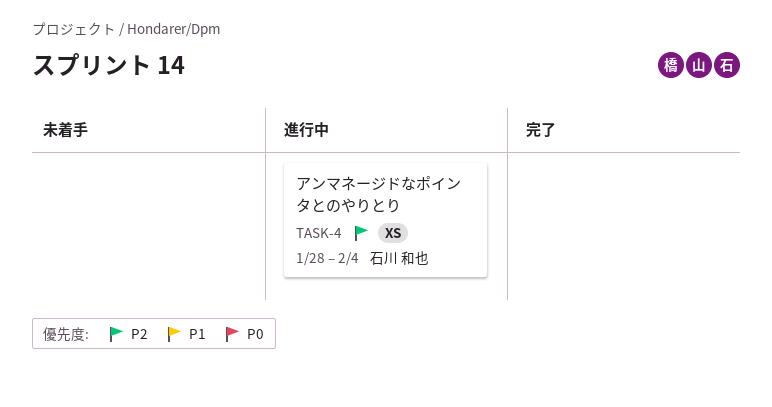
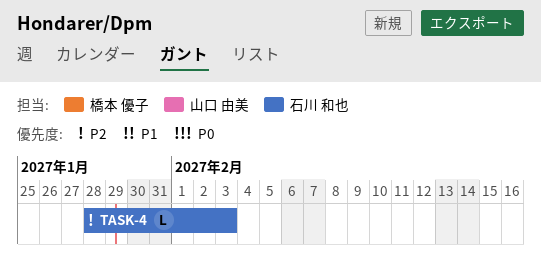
TASK-4, estimate: XS -> L
TASK-4, due: Feb 4 -> Feb 3

